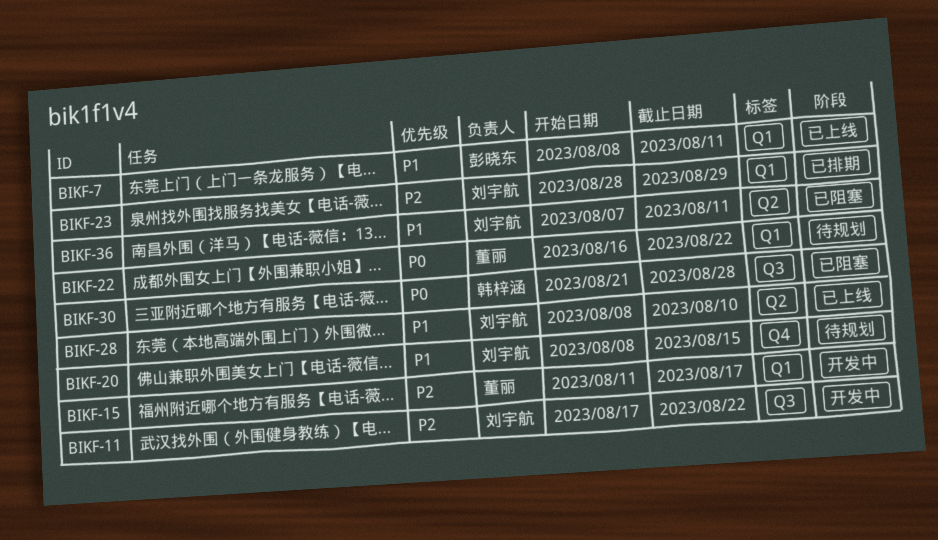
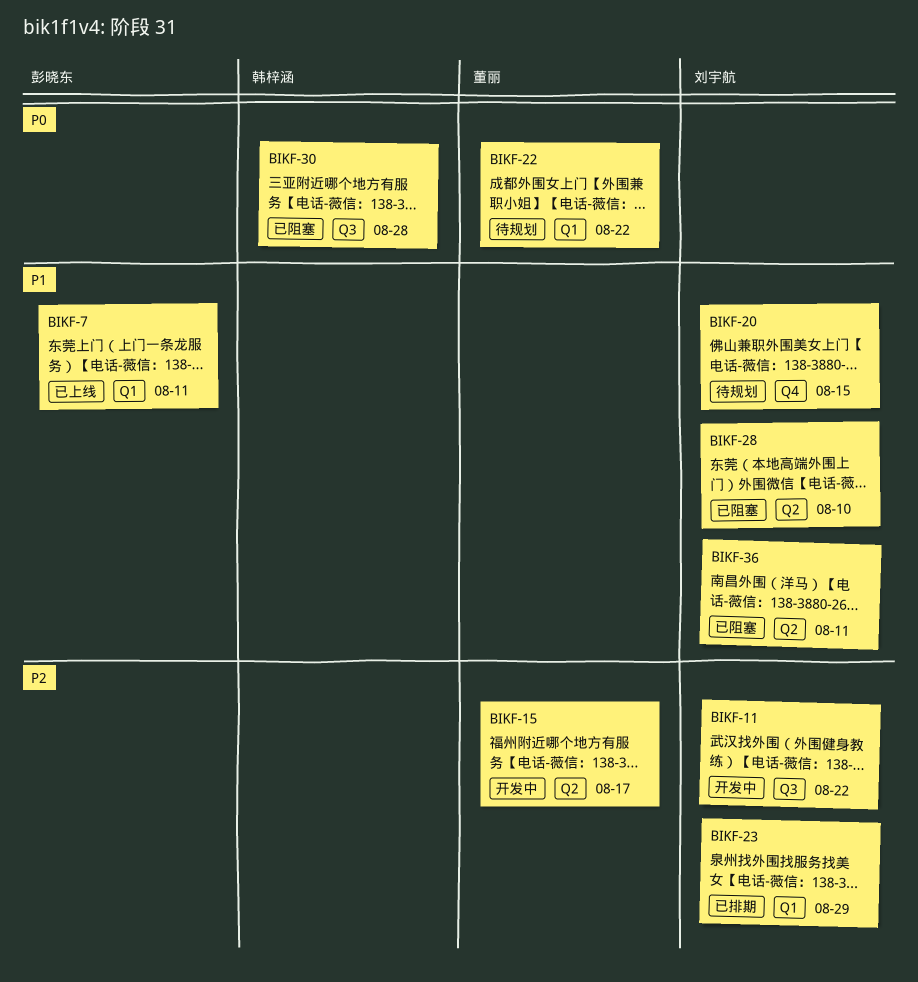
BIKF-15, label: Q1 -> Q2
BIKF-28, status: 已上线 -> 已阻塞

